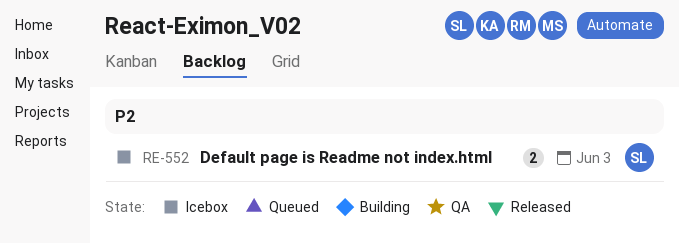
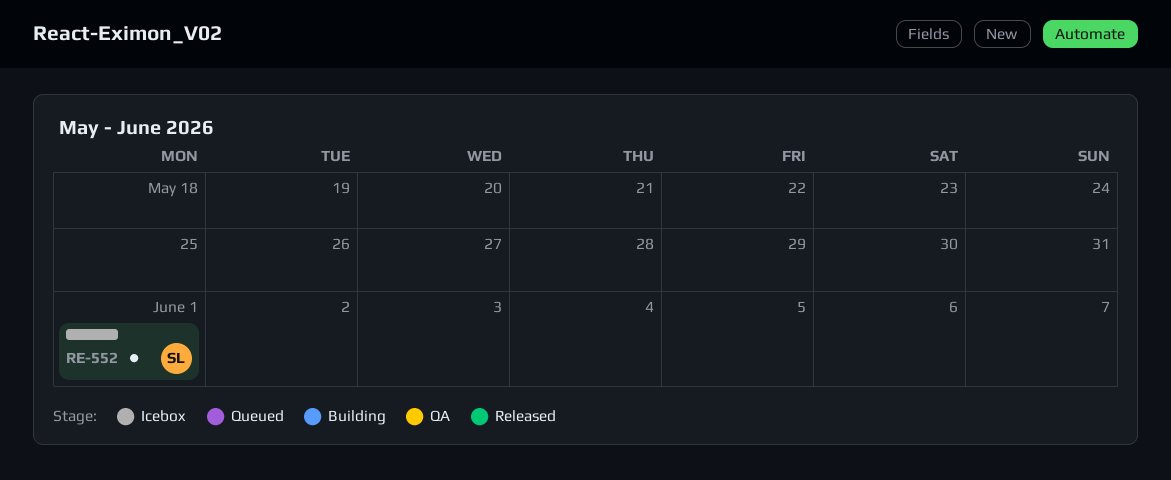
RE-552, estimate: 2 -> 1
RE-552, due: Jun 3 -> Jun 1

